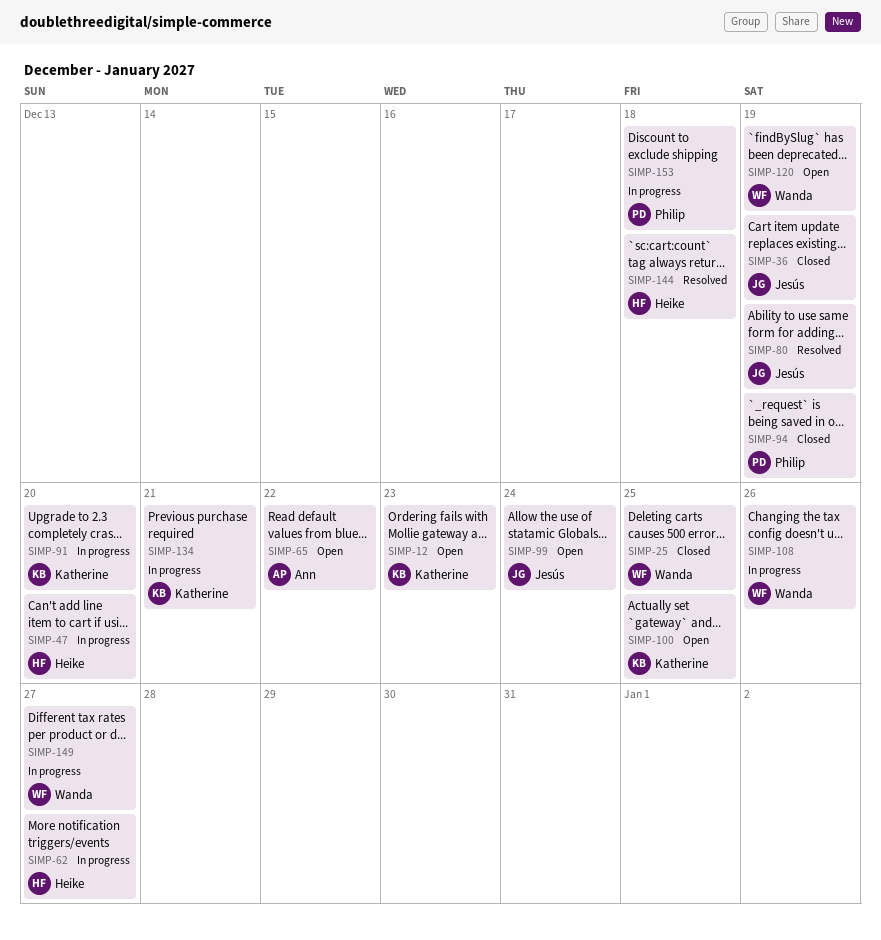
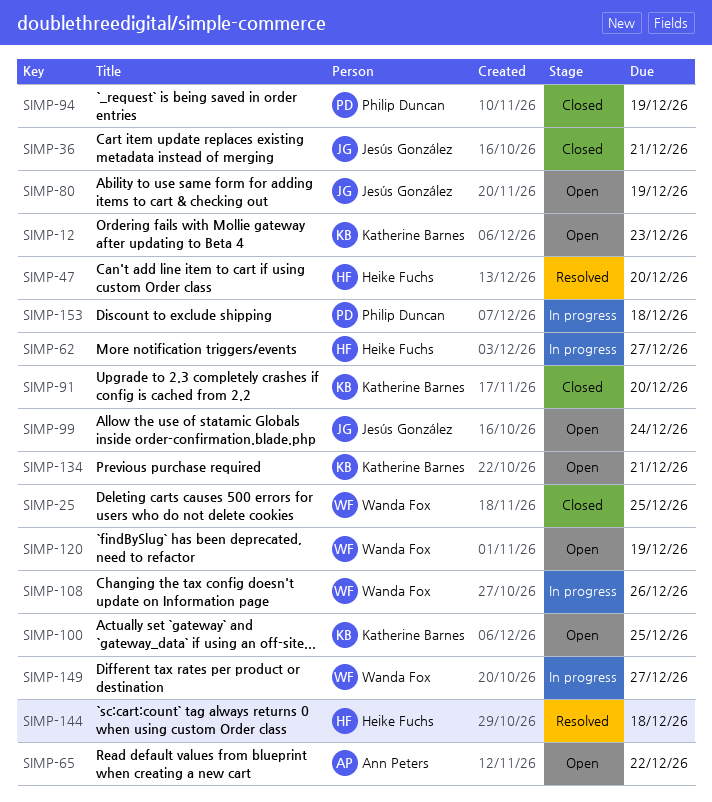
SIMP-36, due: Dec 19 -> Dec 21
SIMP-47, status: In progress -> Resolved
SIMP-80, status: Resolved -> Open
SIMP-91, status: In progress -> Closed
SIMP-134, status: In progress -> Open

